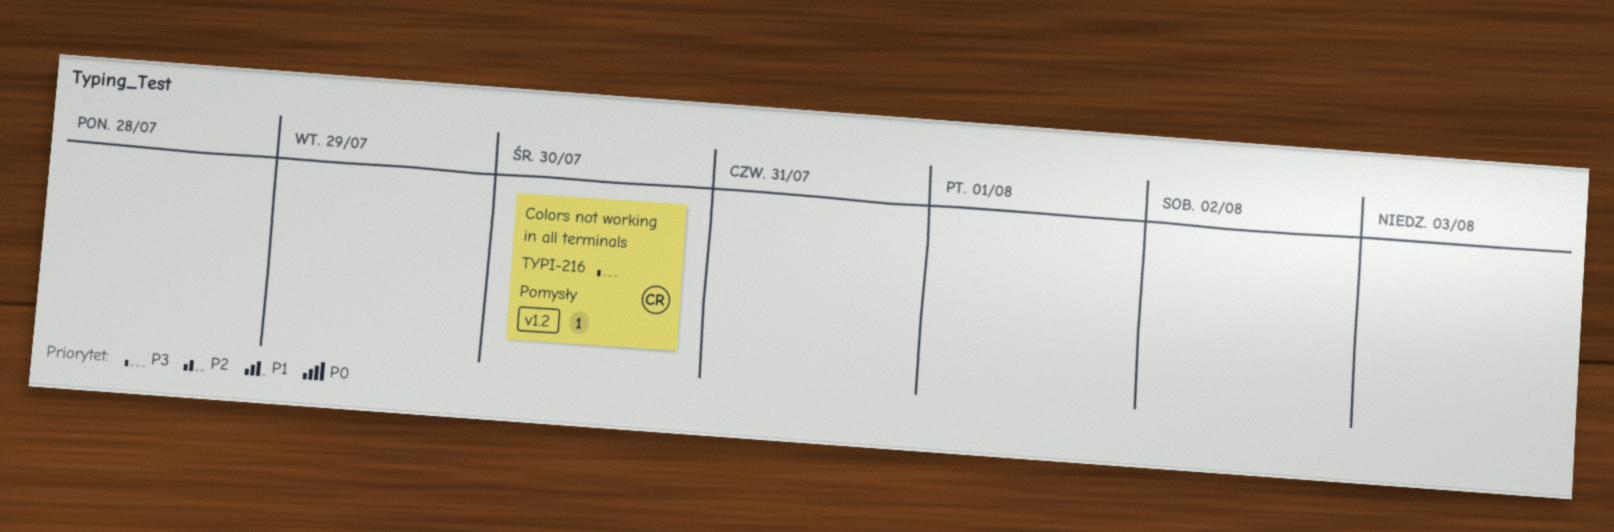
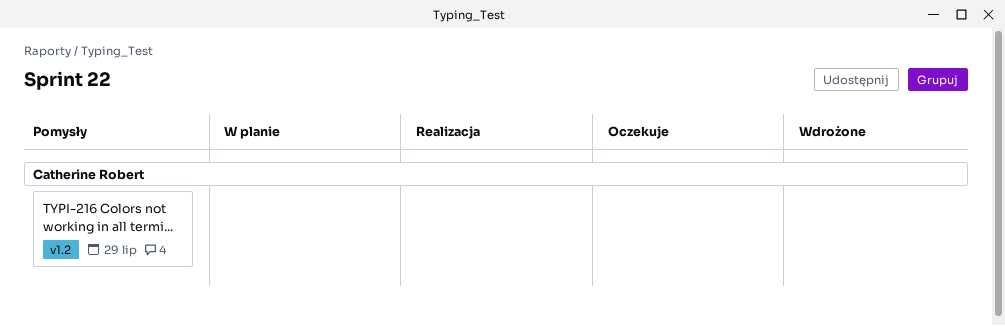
TYPI-216, due: Jul 30 -> Jul 29

